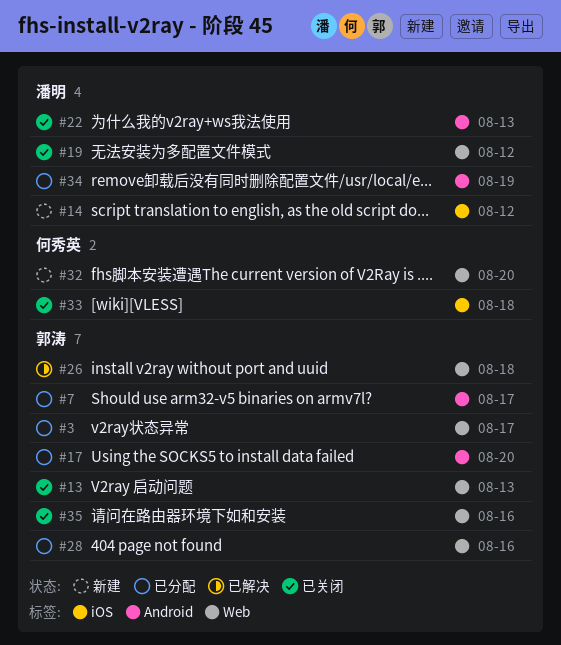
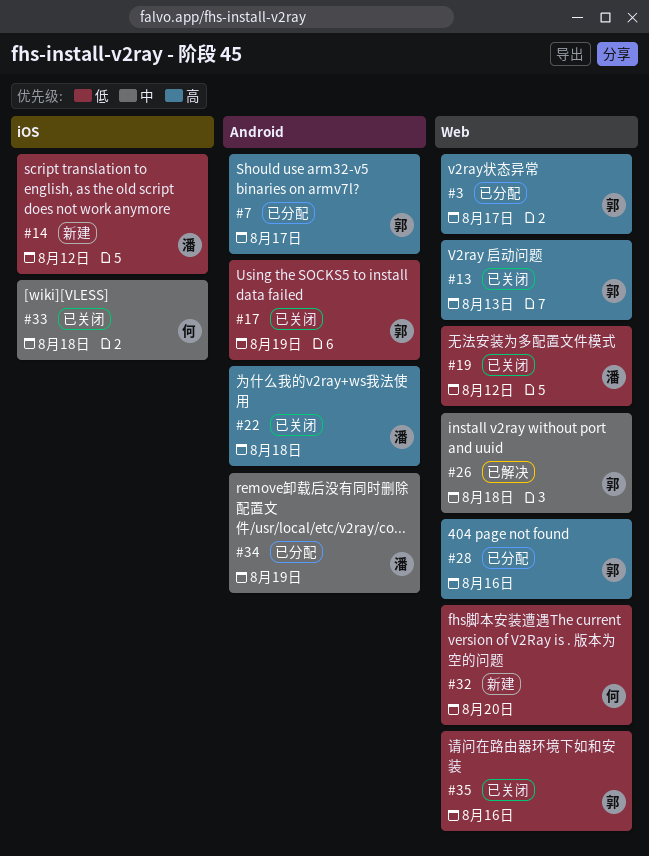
#17, status: 已分配 -> 已关闭
#17, due: Aug 20 -> Aug 19
#22, due: Aug 13 -> Aug 18

